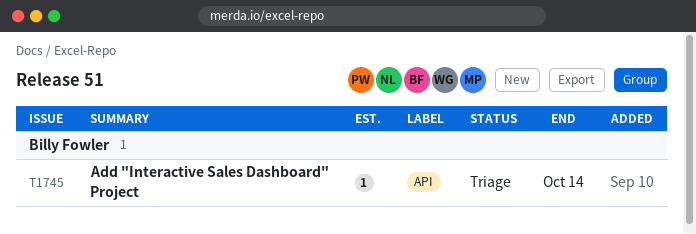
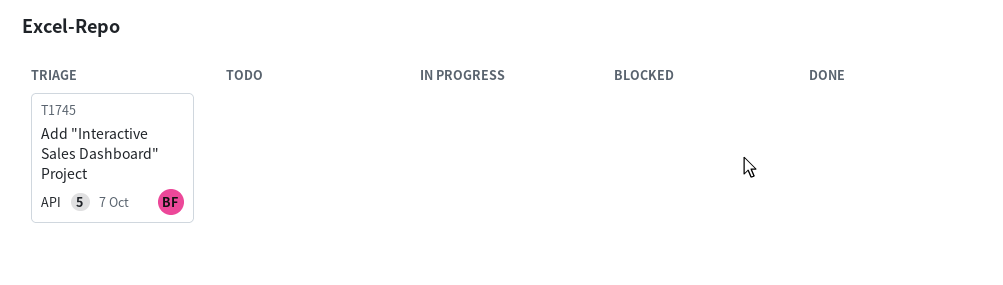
T1745, estimate: 1 -> 5
T1745, due: Oct 14 -> Oct 7

